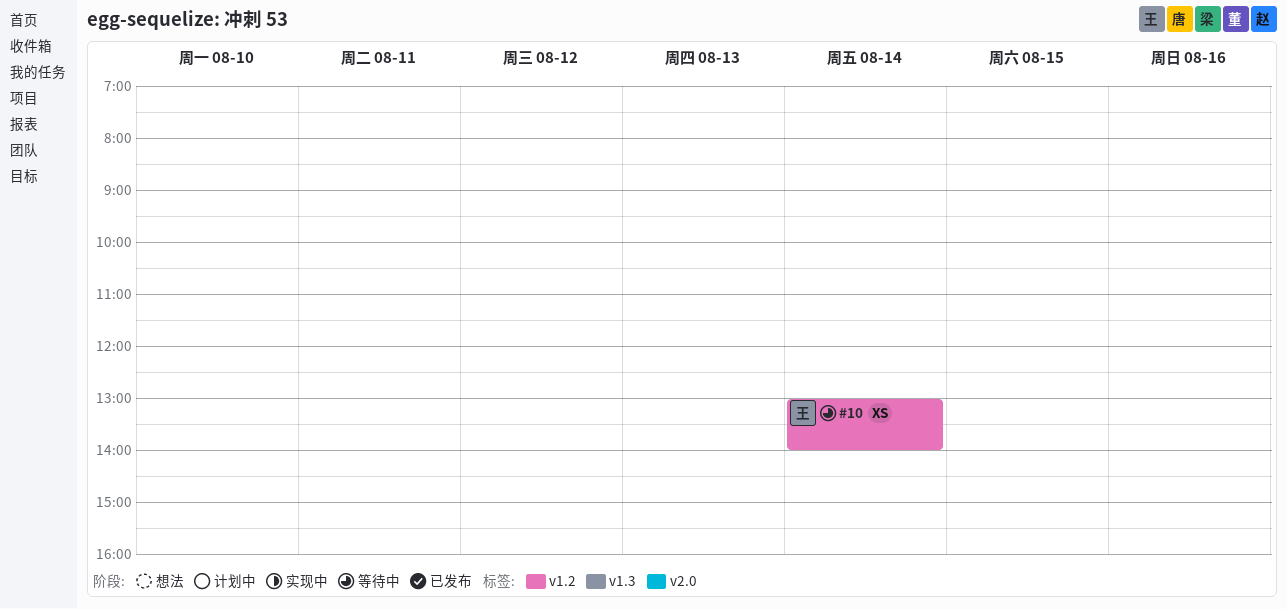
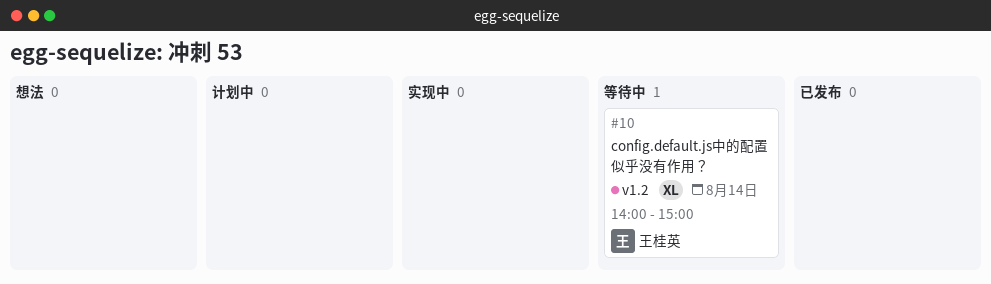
#10, estimate: XS -> XL
#10, begins: 13:00 -> 14:00
#10, ends: 14:00 -> 15:00

